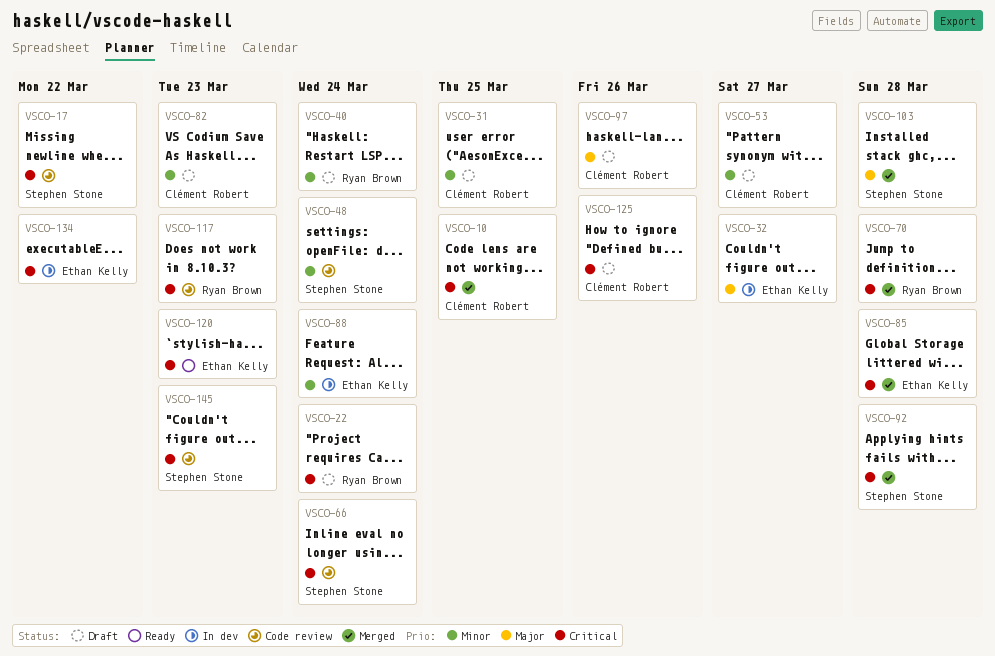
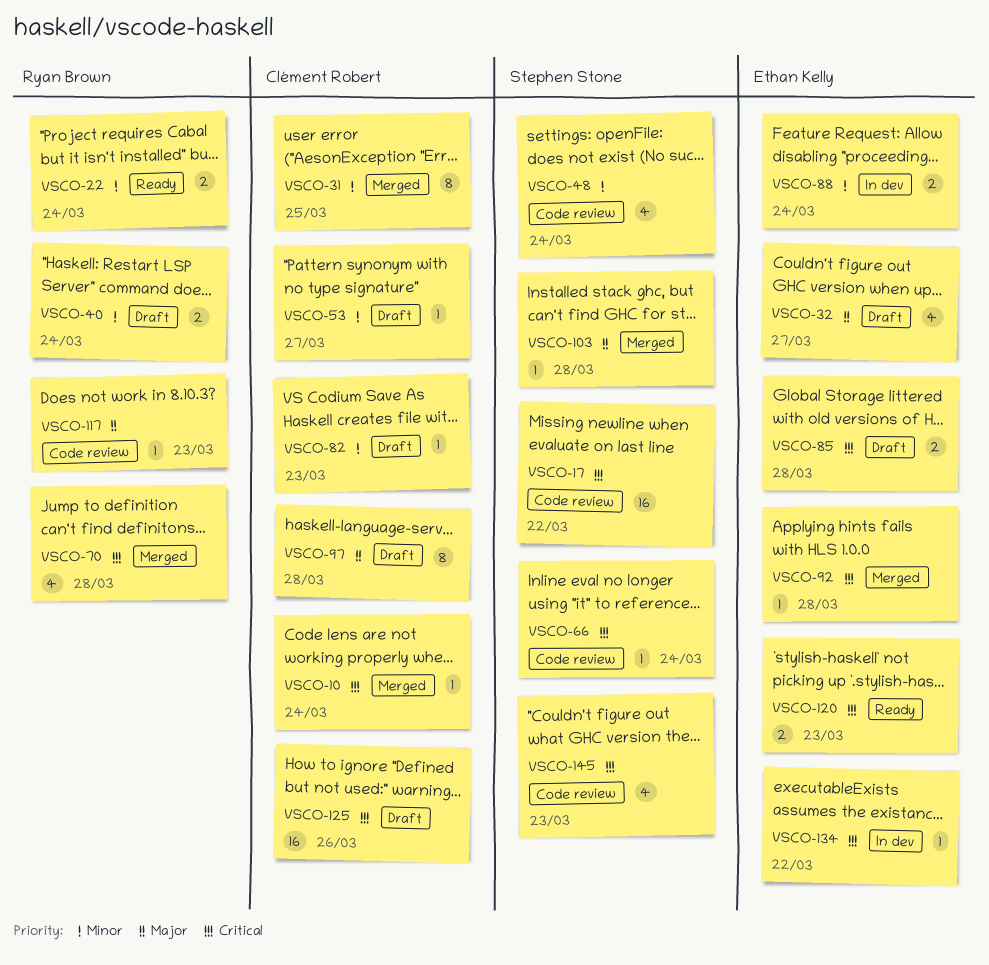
VSCO-10, due: Mar 25 -> Mar 24
VSCO-22, status: Draft -> Ready
VSCO-22, priority: Critical -> Minor
VSCO-31, status: Draft -> Merged
VSCO-32, status: In dev -> Draft
VSCO-85, status: Merged -> Draft
VSCO-92, owner: Stephen Stone -> Ethan Kelly
VSCO-97, due: Mar 26 -> Mar 28
VSCO-117, priority: Critical -> Major

